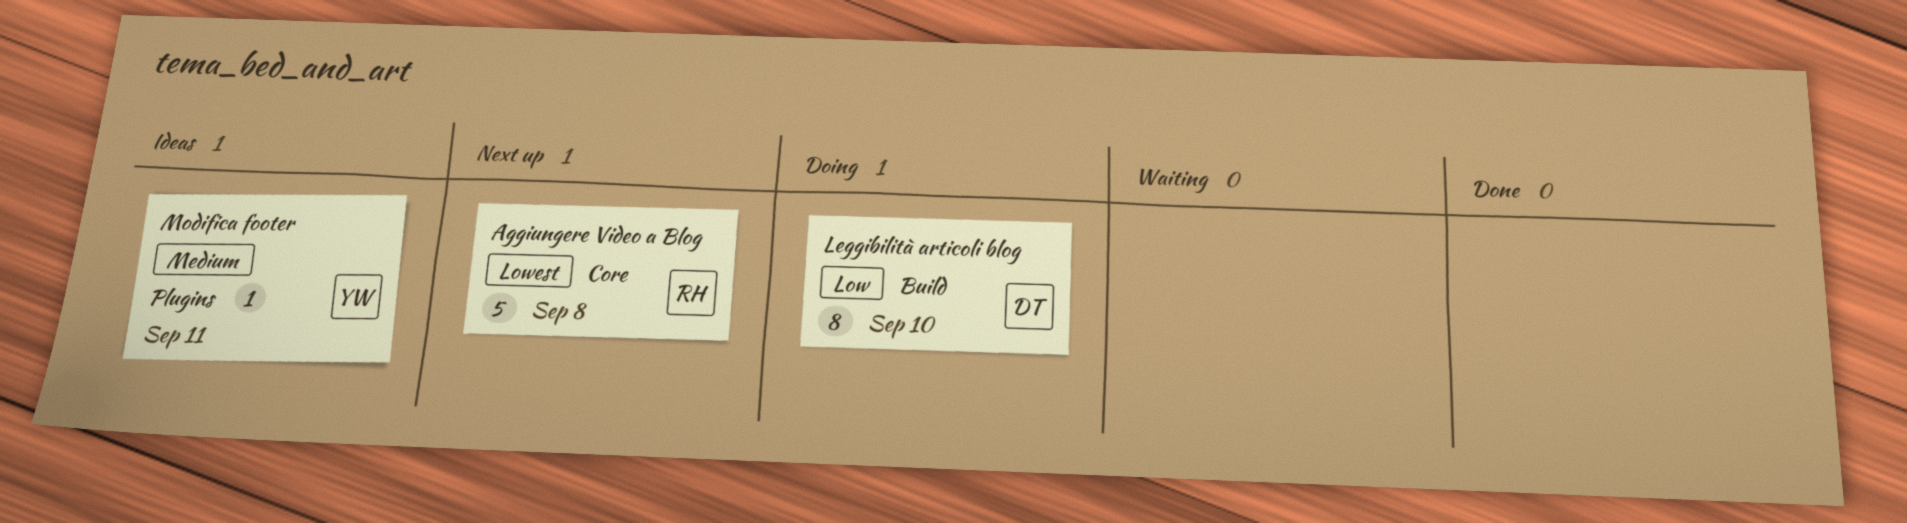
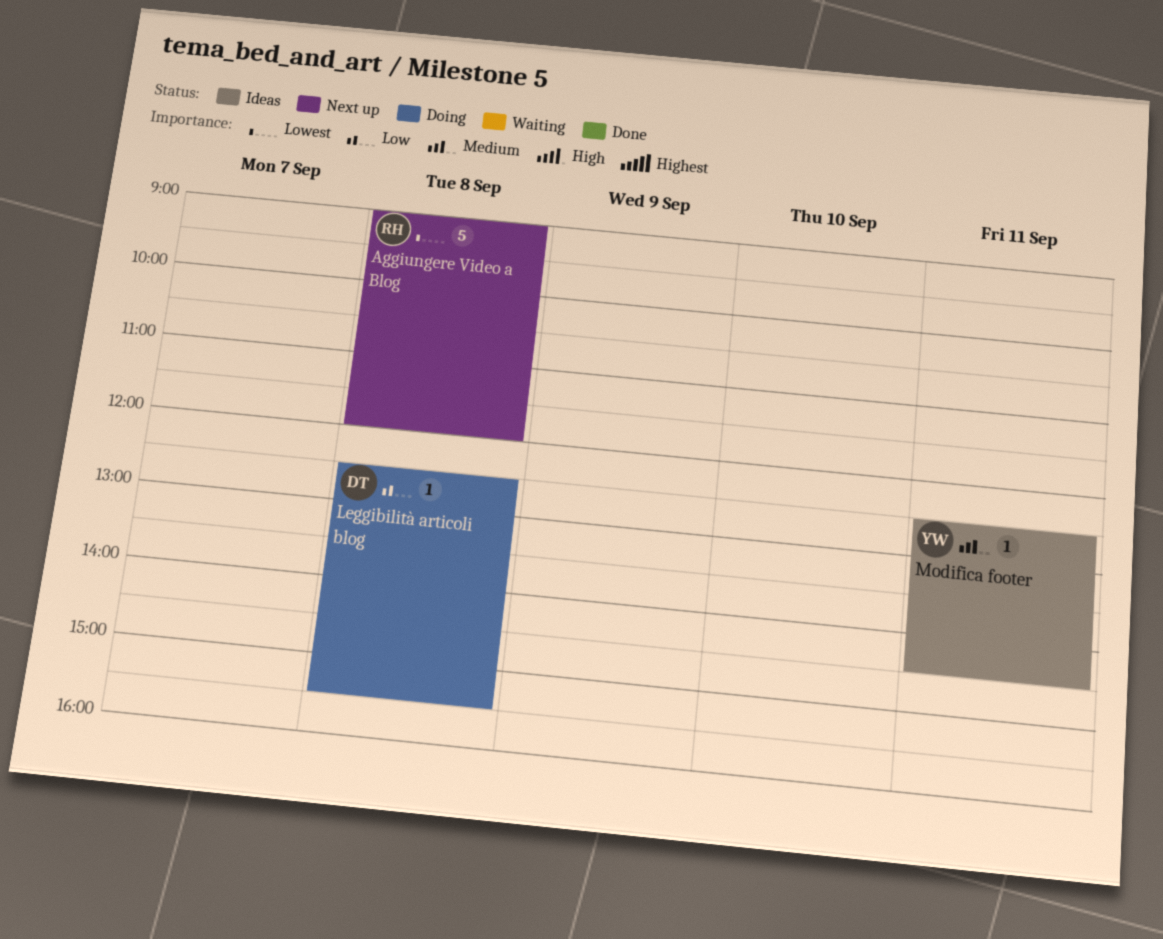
Leggibilità articoli blog, estimate: 8 -> 1
Leggibilità articoli blog, day: Sep 10 -> Sep 8

